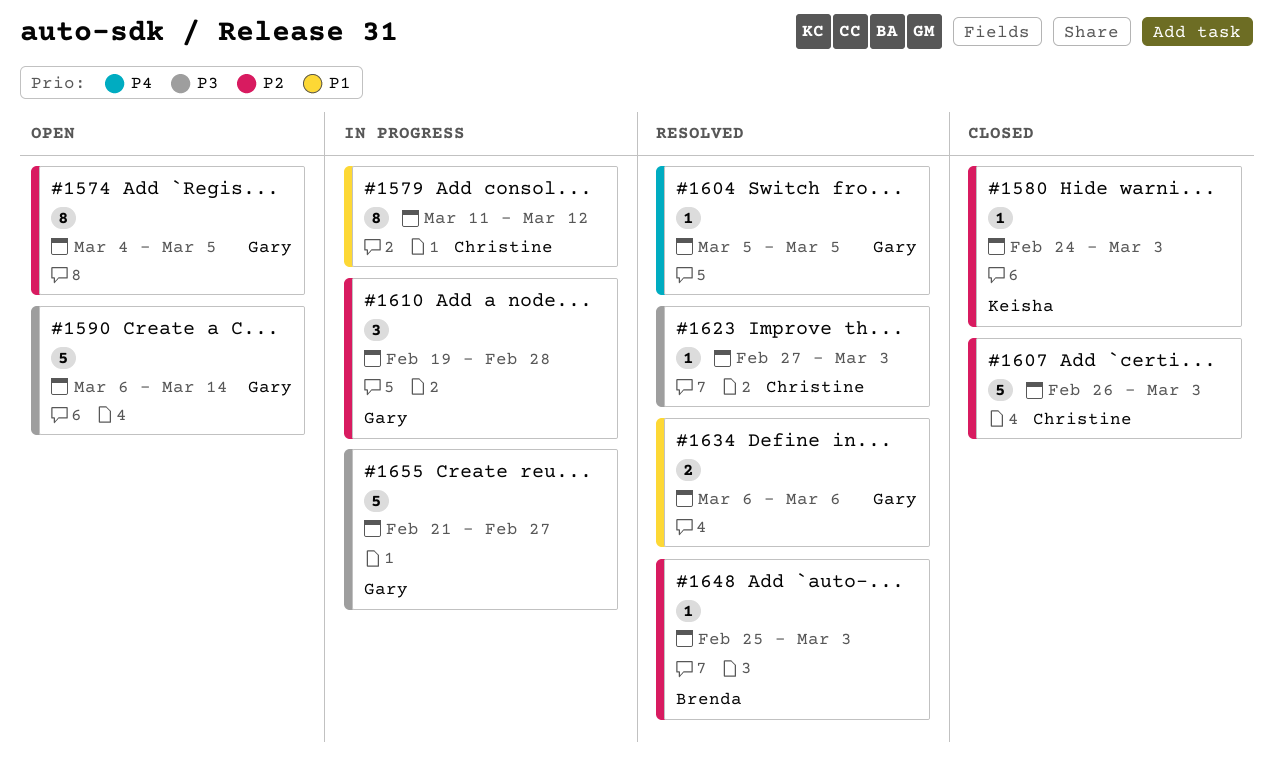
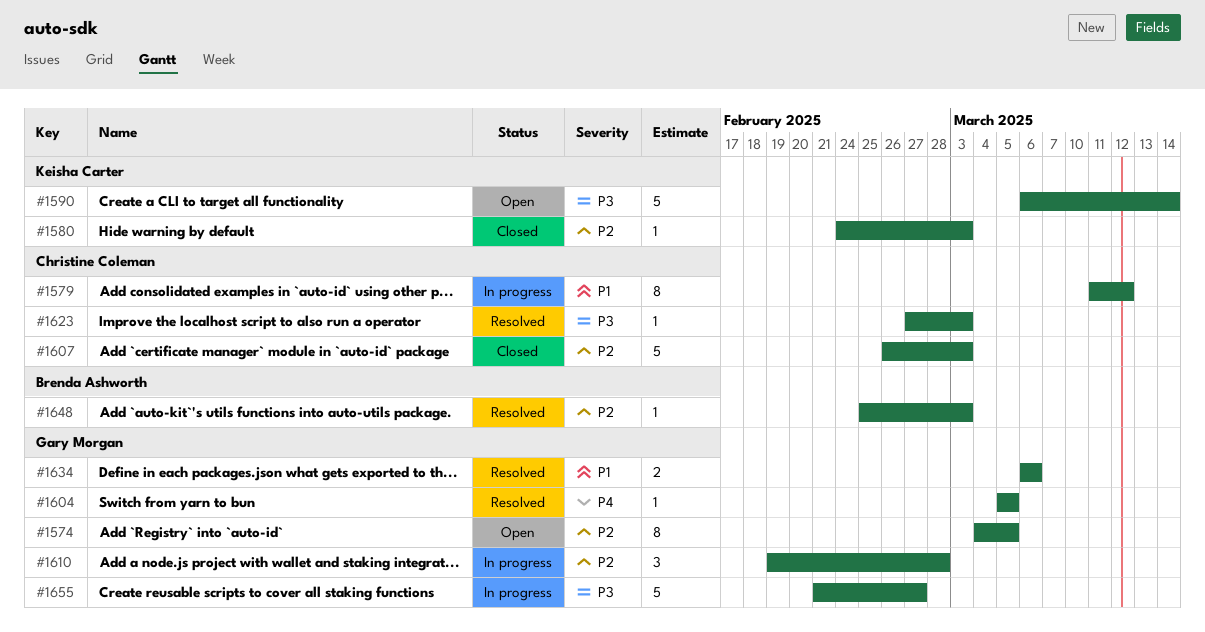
#1590, owner: Gary Morgan -> Keisha Carter

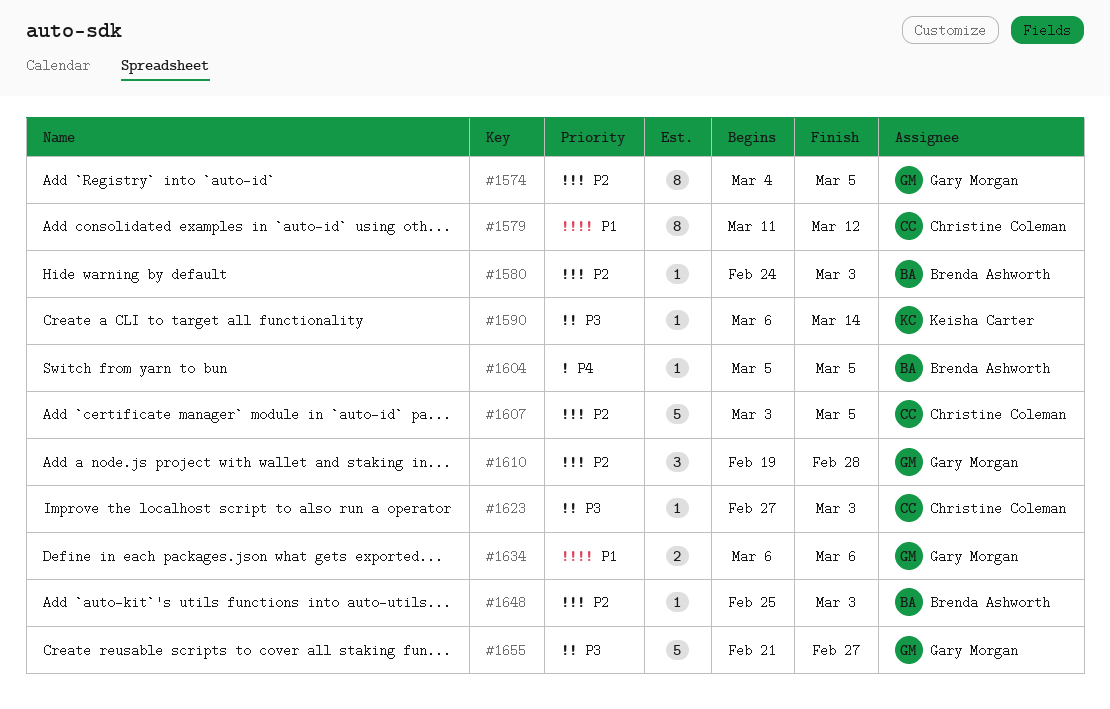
#1580, owner: Keisha Carter -> Brenda Ashworth
#1590, estimate: 5 -> 1
#1604, owner: Gary Morgan -> Brenda Ashworth
#1607, start: Feb 26 -> Mar 3
#1607, due: Mar 3 -> Mar 5

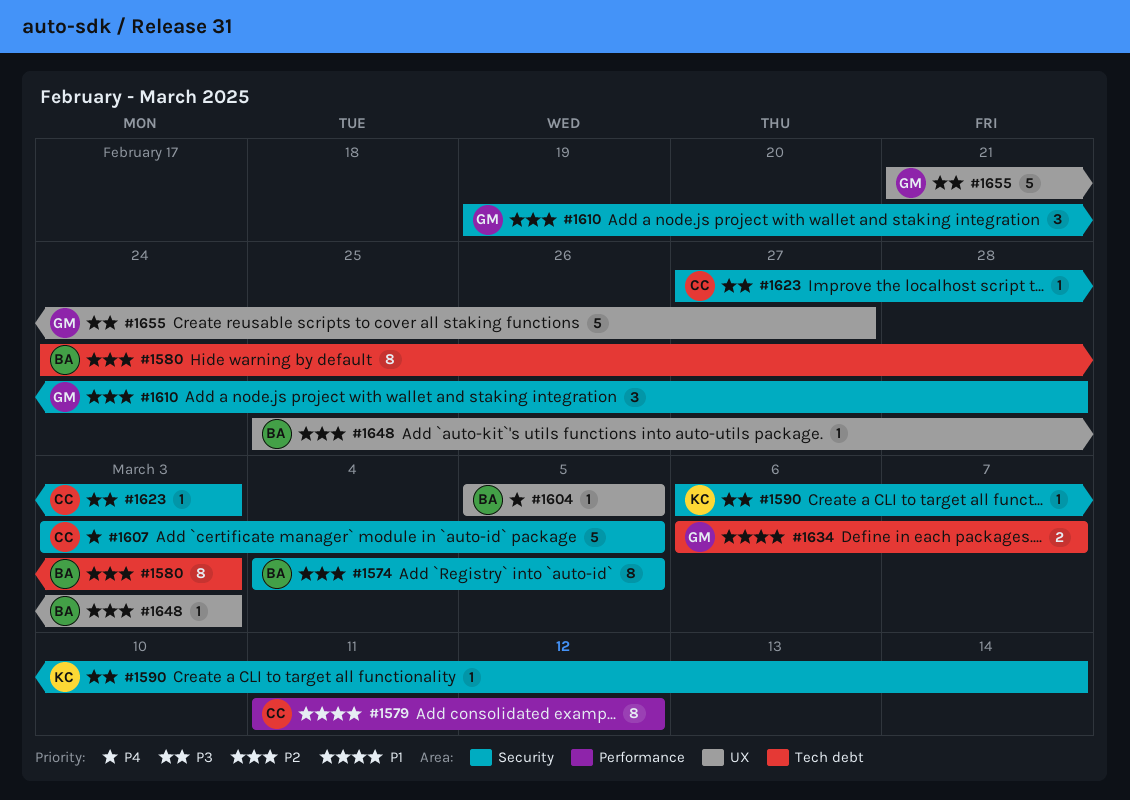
#1574, owner: Gary Morgan -> Brenda Ashworth
#1580, estimate: 1 -> 8
#1607, priority: P2 -> P4
#1634, due: Mar 6 -> Mar 7

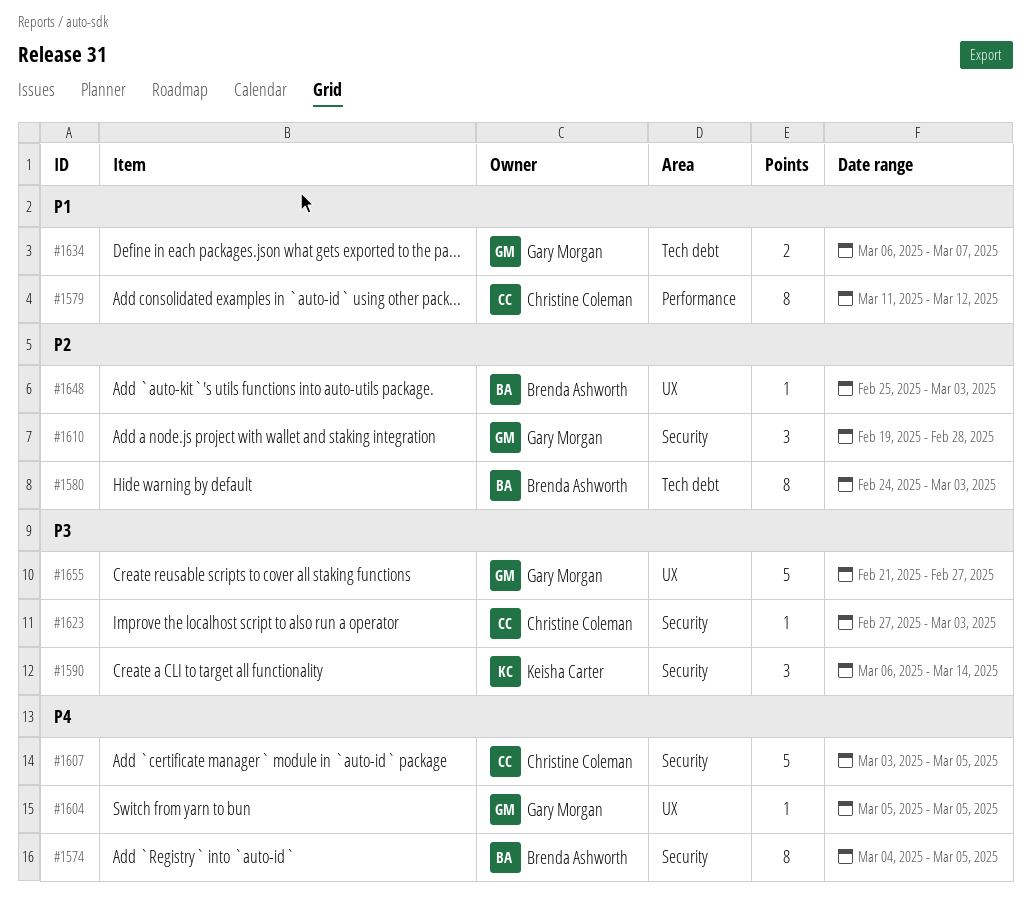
#1574, priority: P2 -> P4
#1590, estimate: 1 -> 3
#1604, owner: Brenda Ashworth -> Gary Morgan

